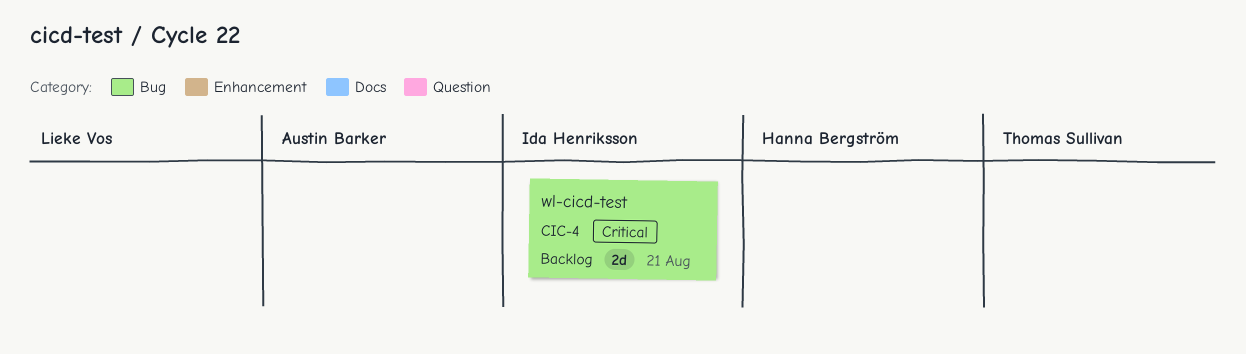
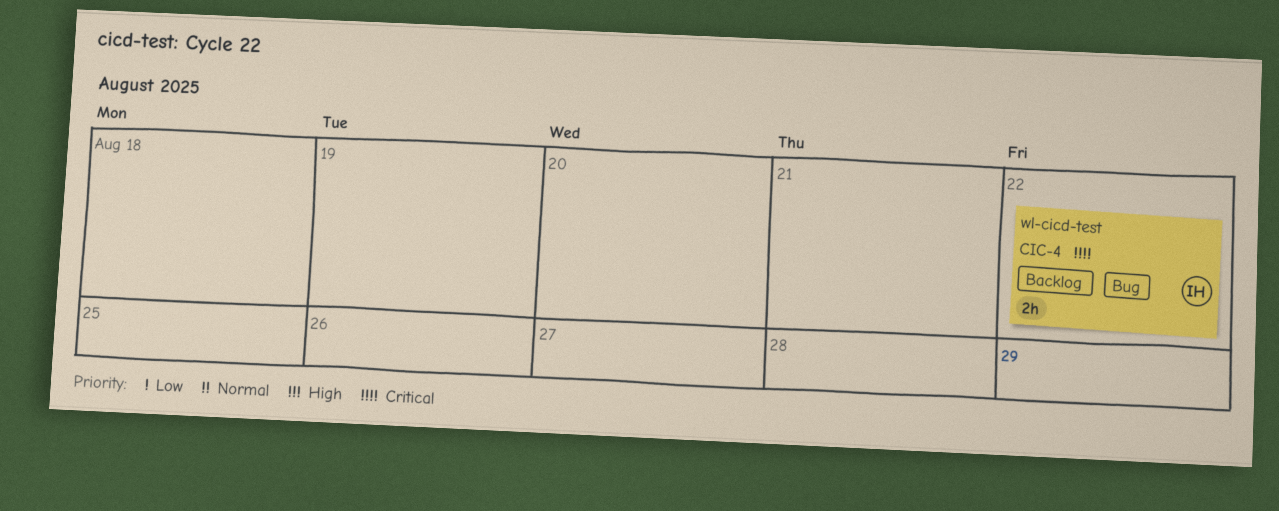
CIC-4, estimate: 2d -> 2h
CIC-4, due: Aug 21 -> Aug 22

